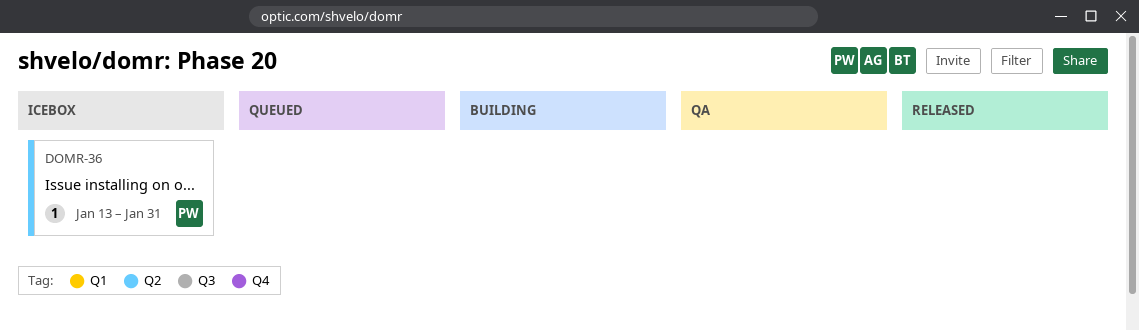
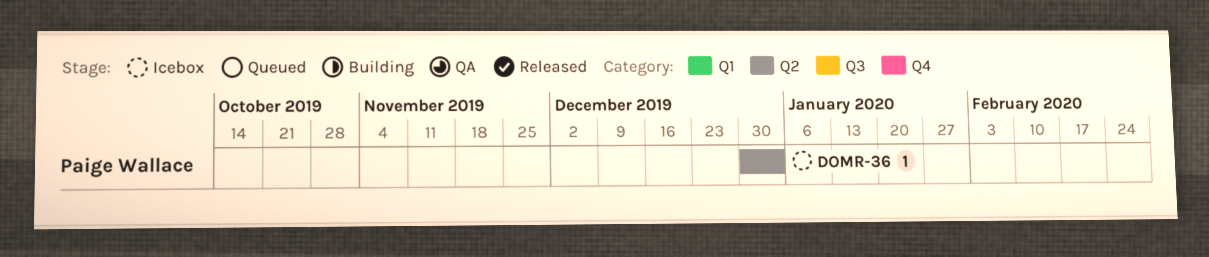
DOMR-36, start: Jan 13 -> Dec 30
DOMR-36, due: Jan 31 -> Jan 3

